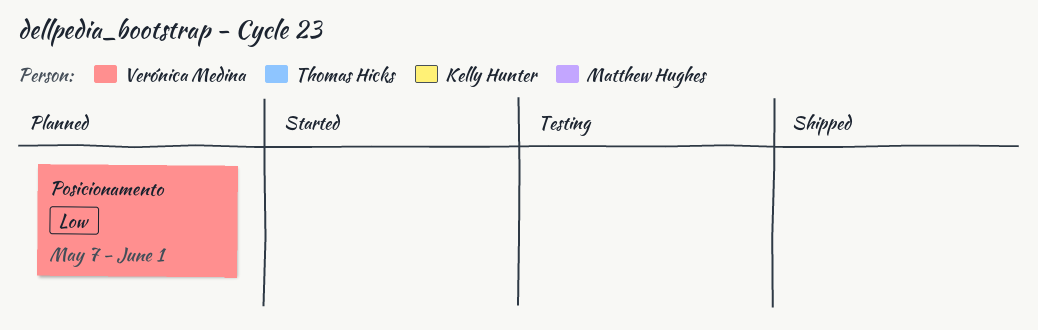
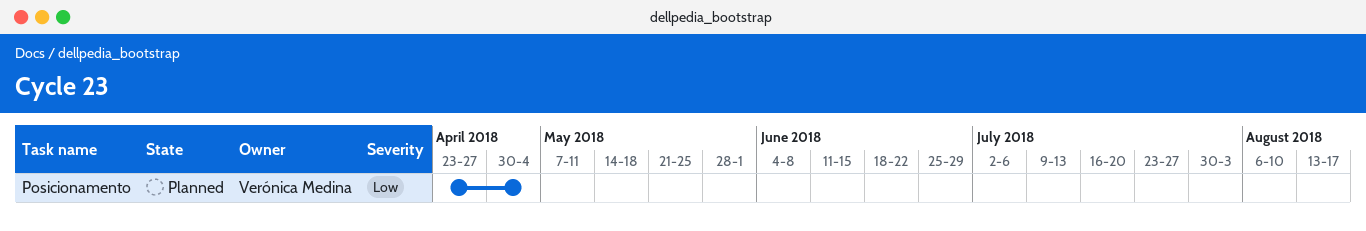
Posicionamento, start: May 7 -> Apr 23
Posicionamento, due: Jun 1 -> May 4

